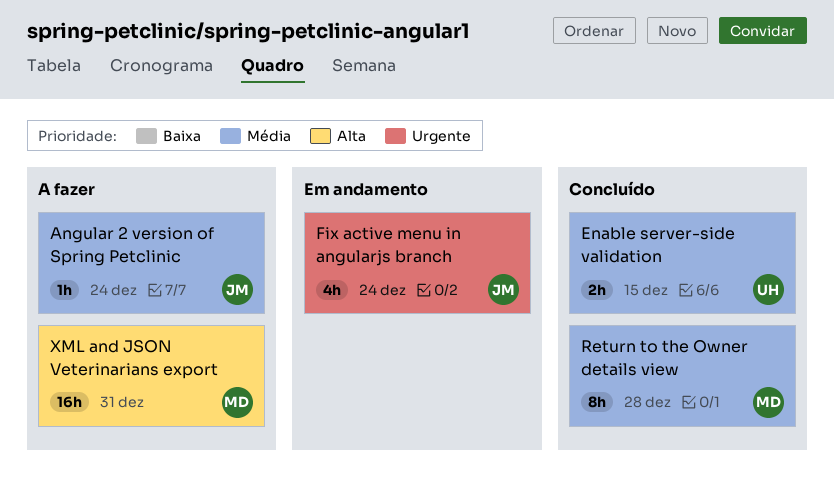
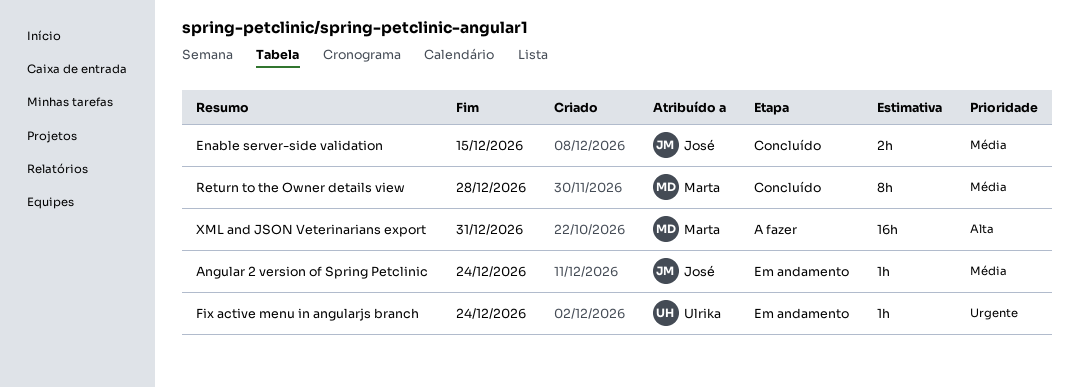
Angular 2 version of Spring Petclinic, status: A fazer -> Em andamento
Enable server-side validation, owner: Ulrika -> José
Fix active menu in angularjs branch, owner: José -> Ulrika
Fix active menu in angularjs branch, estimate: 4h -> 1h

